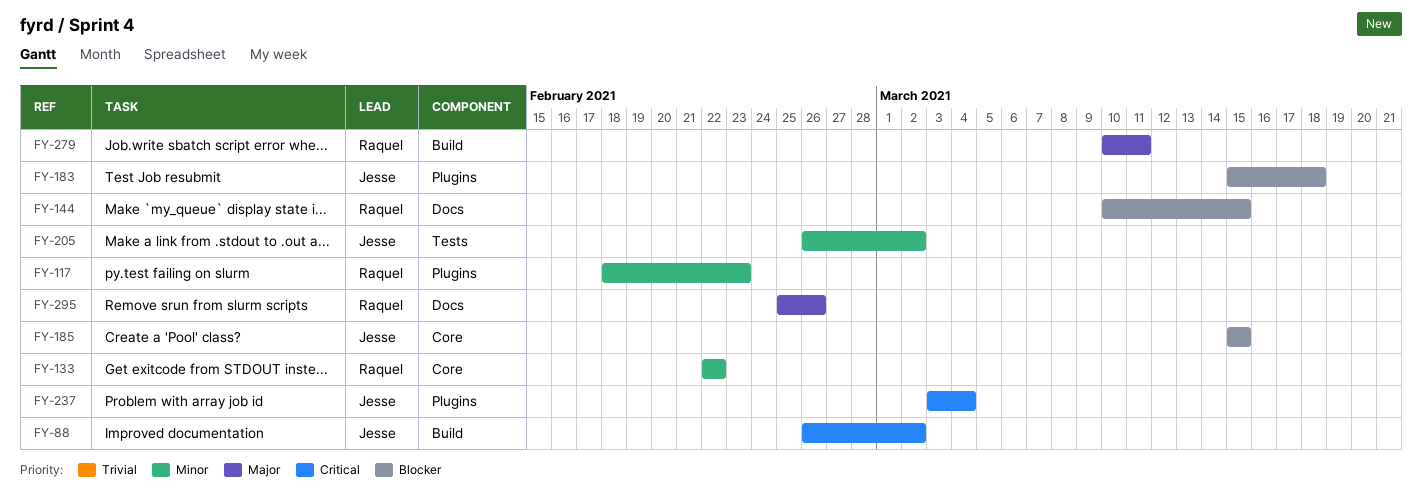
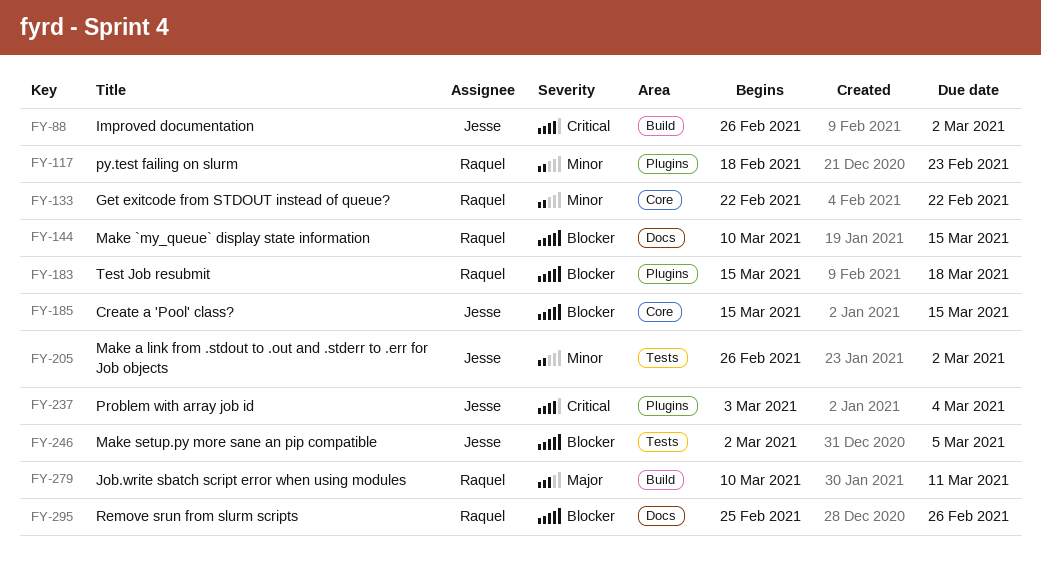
FY-183, owner: Jesse -> Raquel
FY-246: none -> present
FY-295, priority: Major -> Blocker

